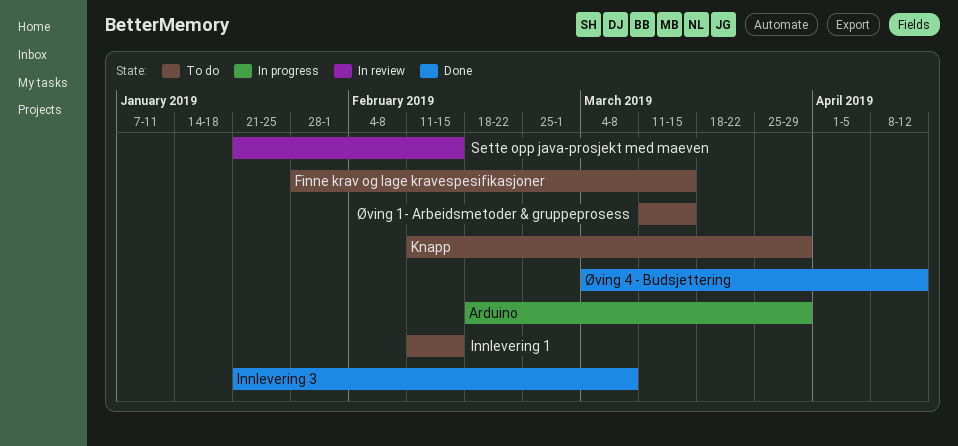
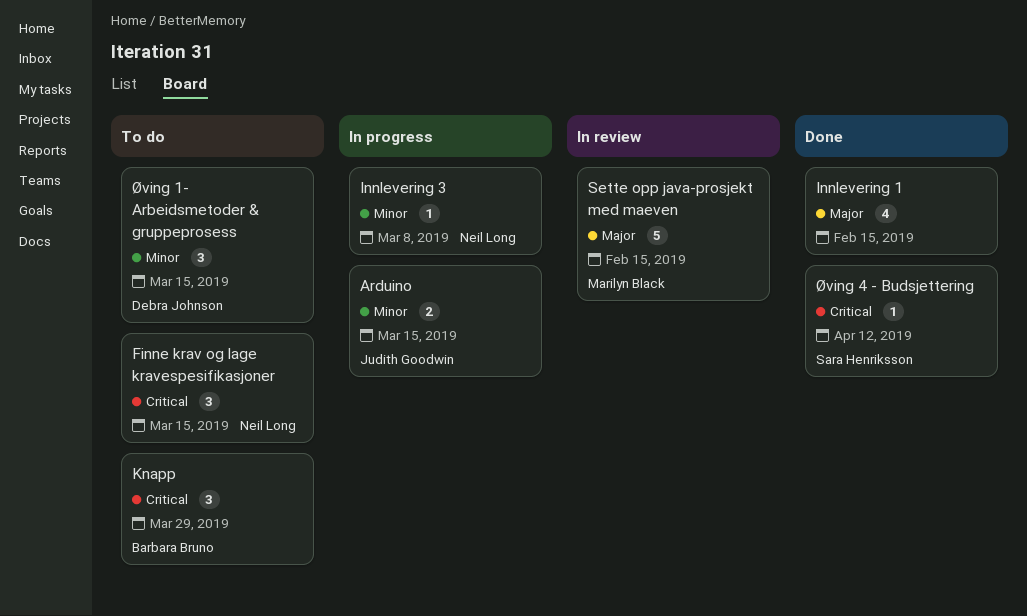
Arduino, due: Mar 29 -> Mar 15
Innlevering 1, status: To do -> Done
Innlevering 3, status: Done -> In progress

